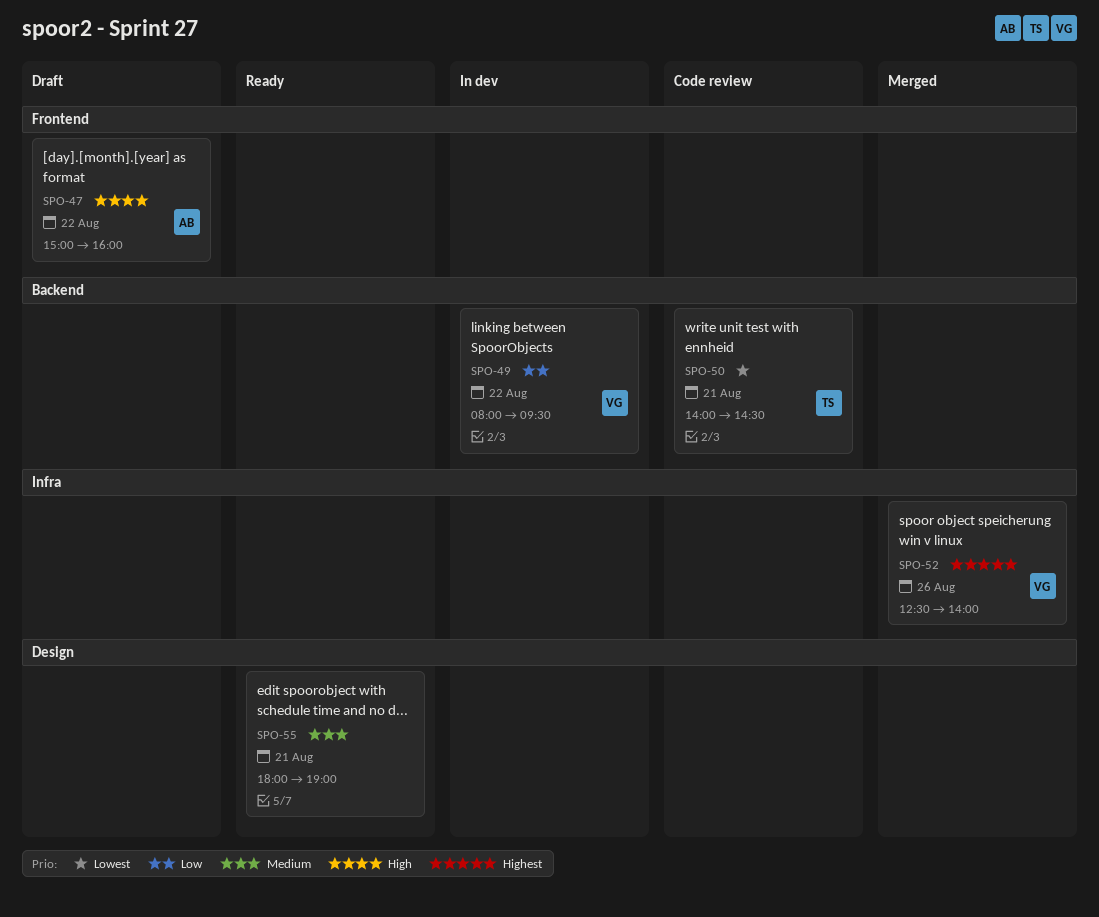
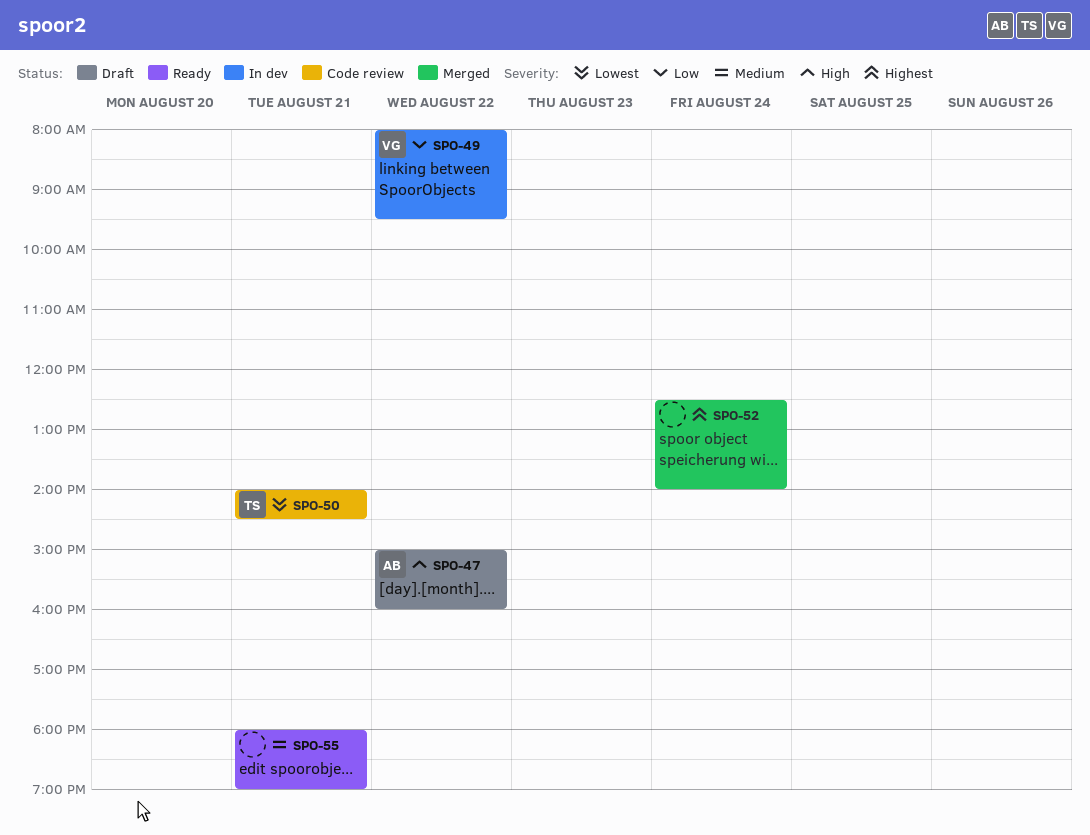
SPO-52, owner: VG -> none
SPO-52, day: Aug 26 -> Aug 24

